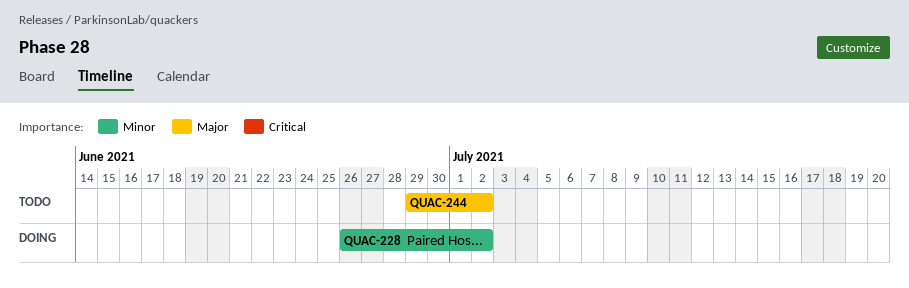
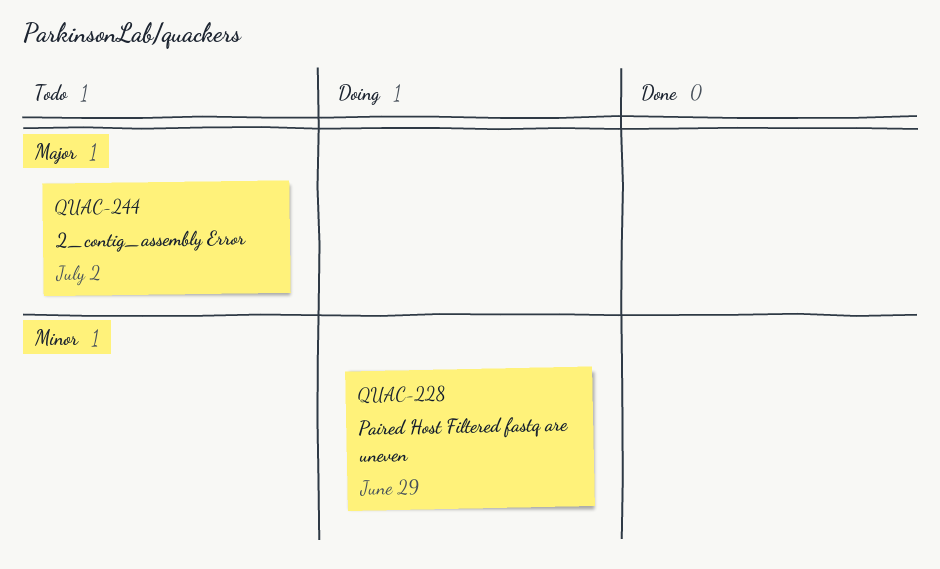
QUAC-228, due: Jul 2 -> Jun 29

